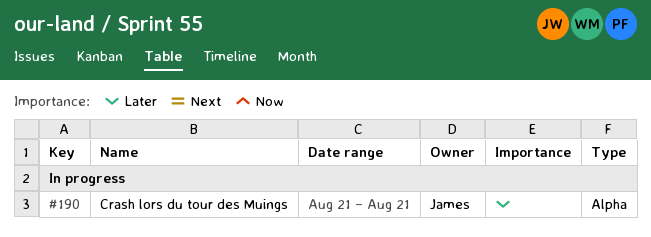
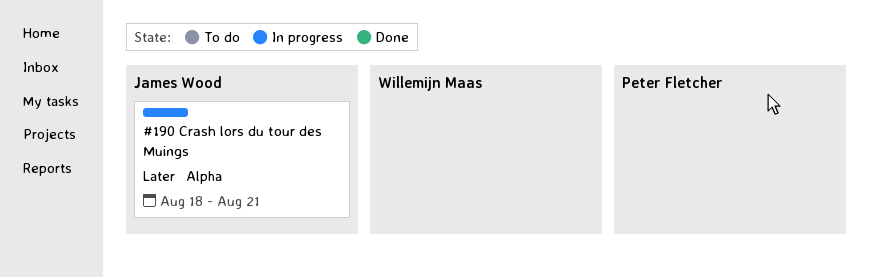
#190, start: Aug 21 -> Aug 18

